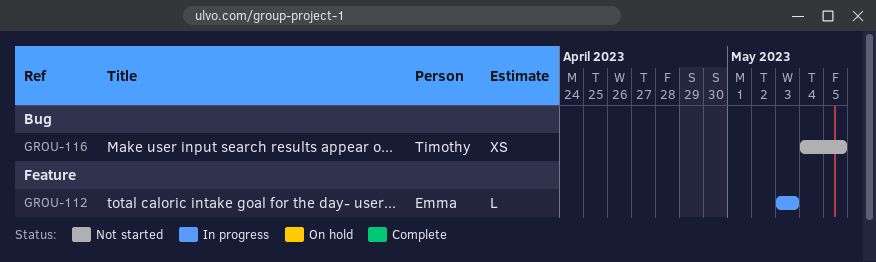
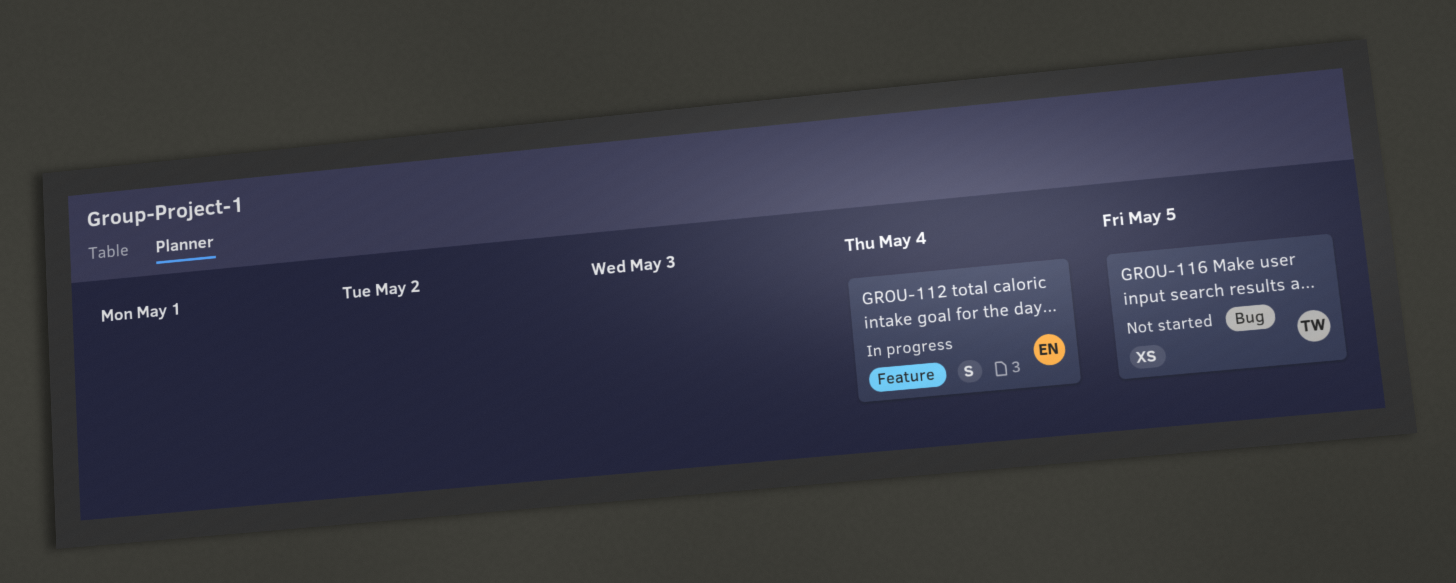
GROU-112, estimate: L -> S
GROU-112, due: May 3 -> May 4

